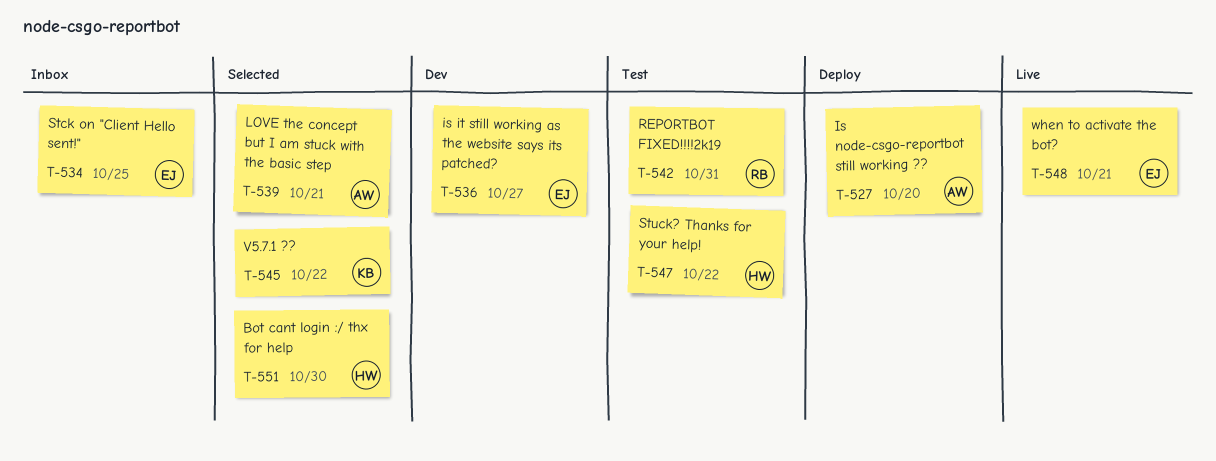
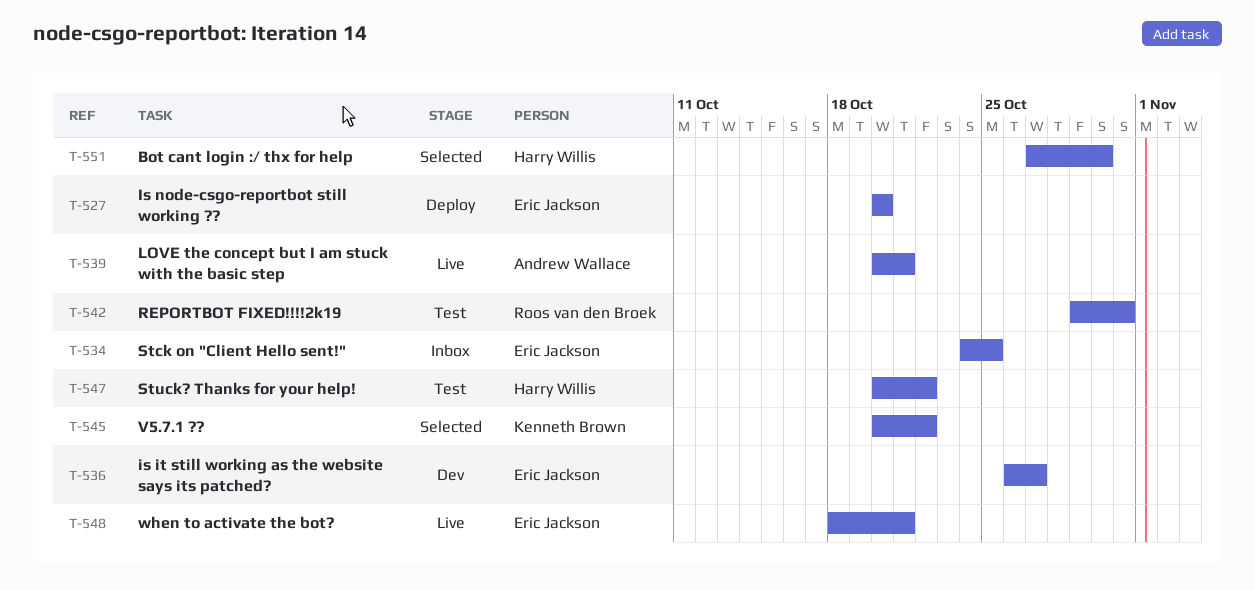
T-527, owner: Andrew Wallace -> Eric Jackson
T-539, status: Selected -> Live

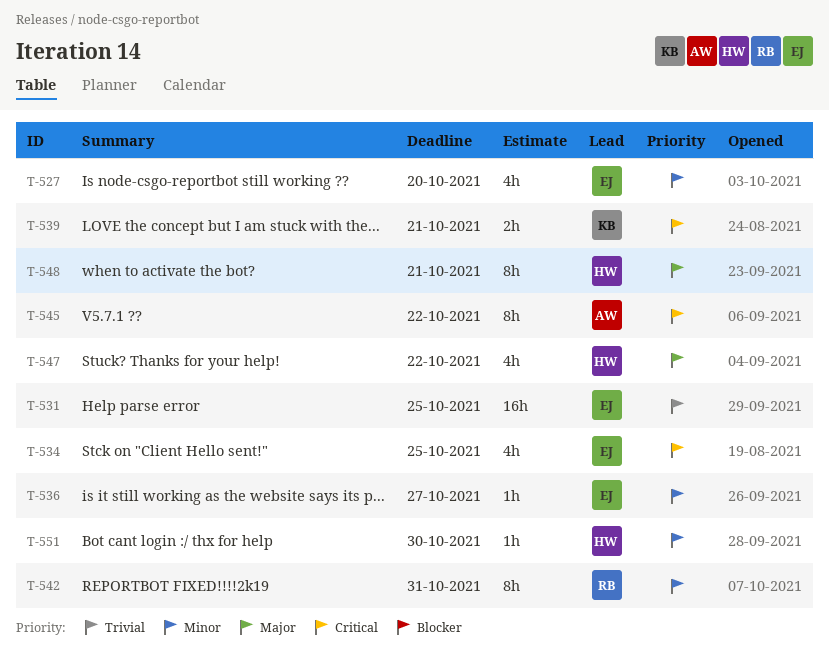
T-531: none -> present
T-539, owner: Andrew Wallace -> Kenneth Brown
T-545, owner: Kenneth Brown -> Andrew Wallace
T-548, owner: Eric Jackson -> Harry Willis

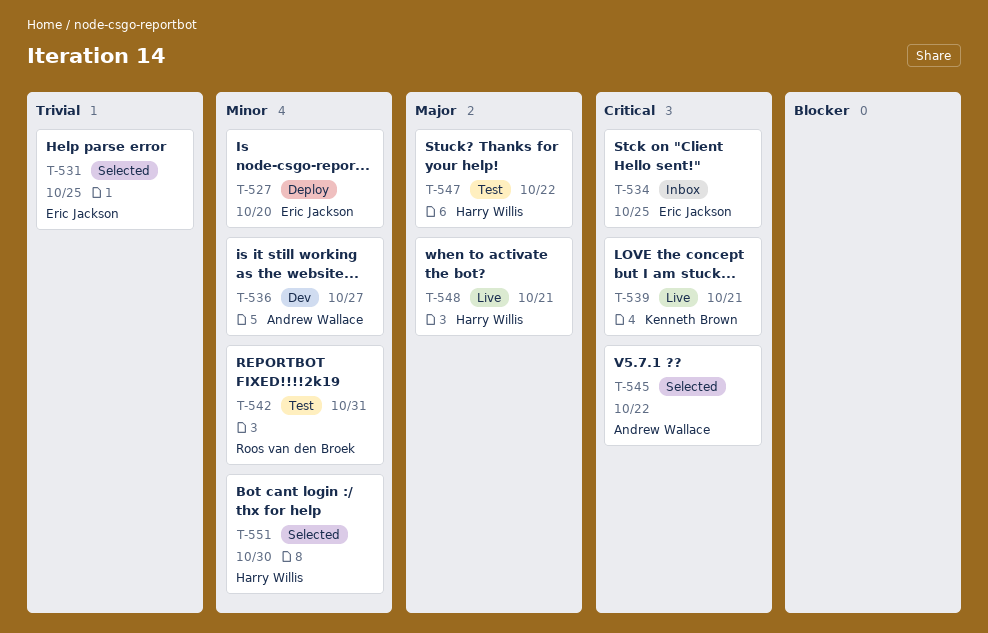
T-536, owner: Eric Jackson -> Andrew Wallace

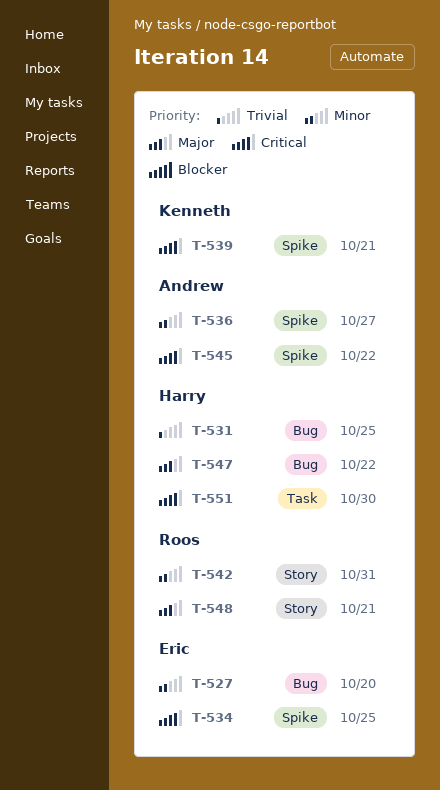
T-531, owner: Eric Jackson -> Harry Willis
T-548, owner: Harry Willis -> Roos van den Broek
T-551, priority: Minor -> Critical

